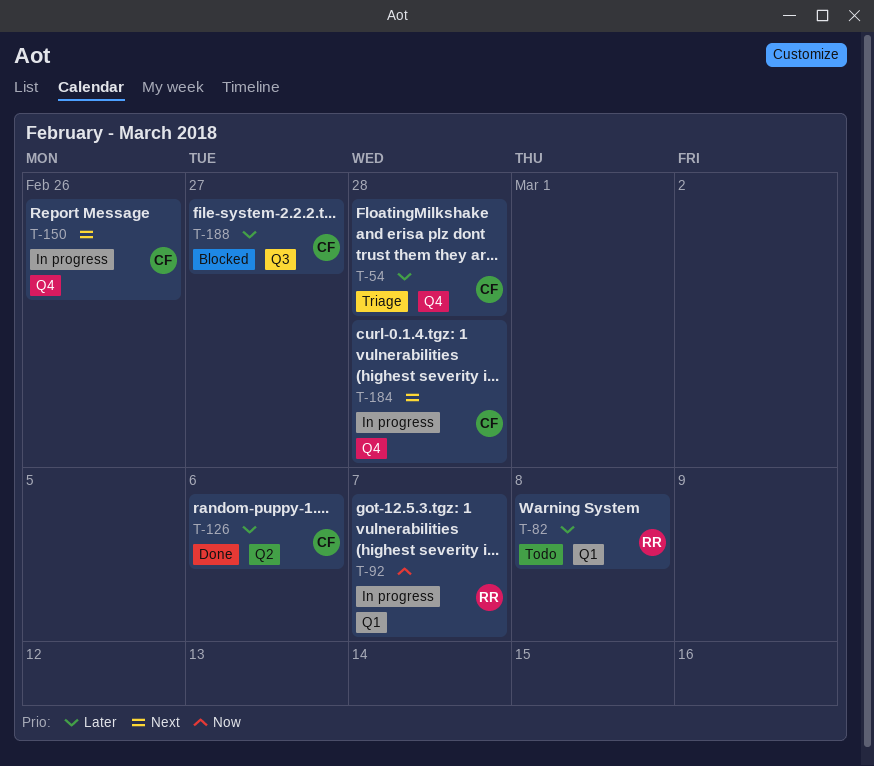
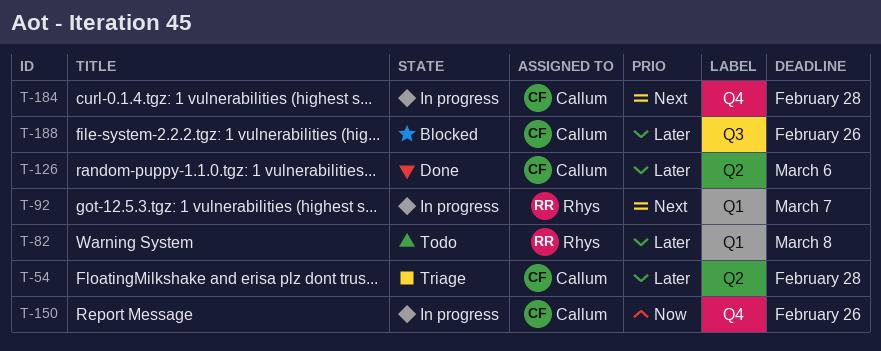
T-54, label: Q4 -> Q2
T-92, priority: Now -> Next
T-150, priority: Next -> Now
T-188, due: Feb 27 -> Feb 26

